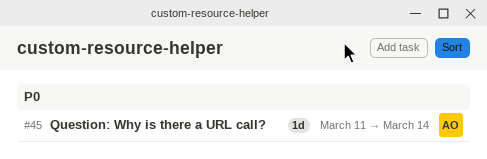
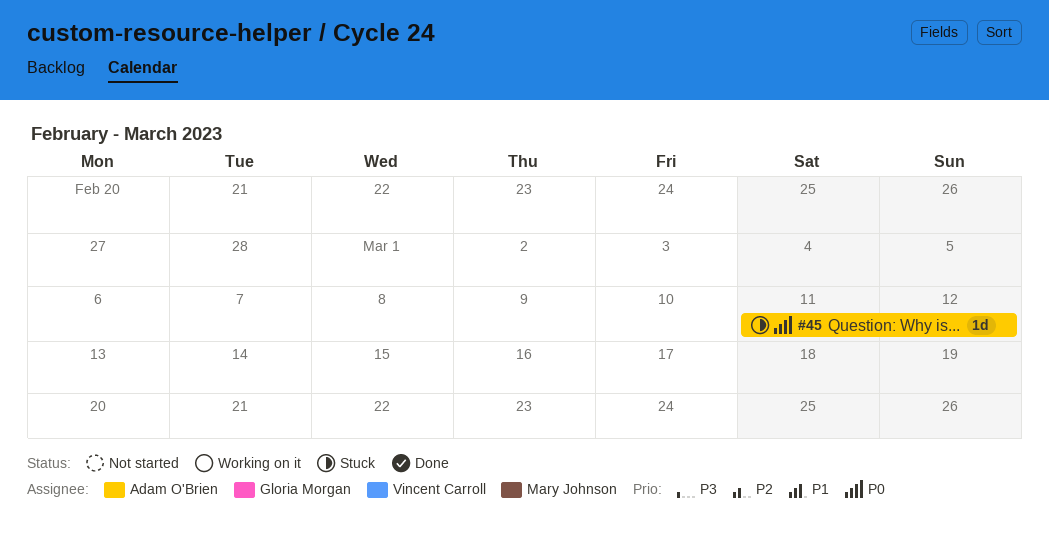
#45, due: Mar 14 -> Mar 12

